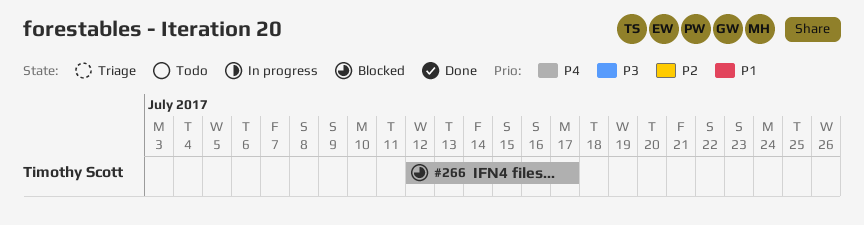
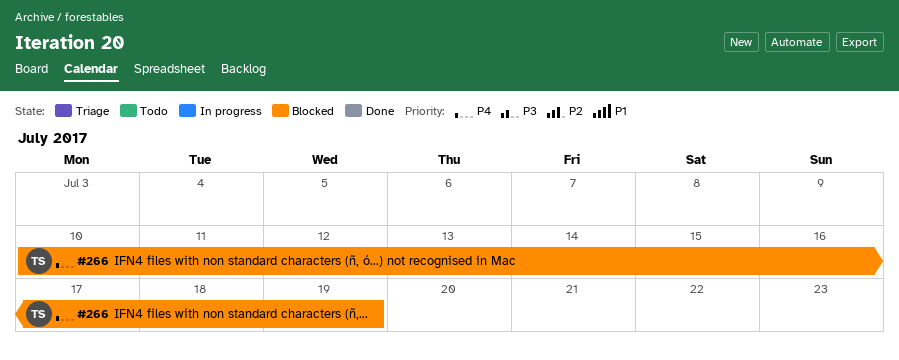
#266, start: Jul 12 -> Jul 10
#266, due: Jul 17 -> Jul 19

